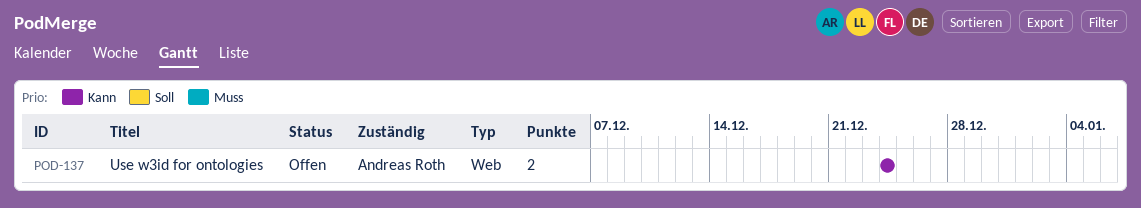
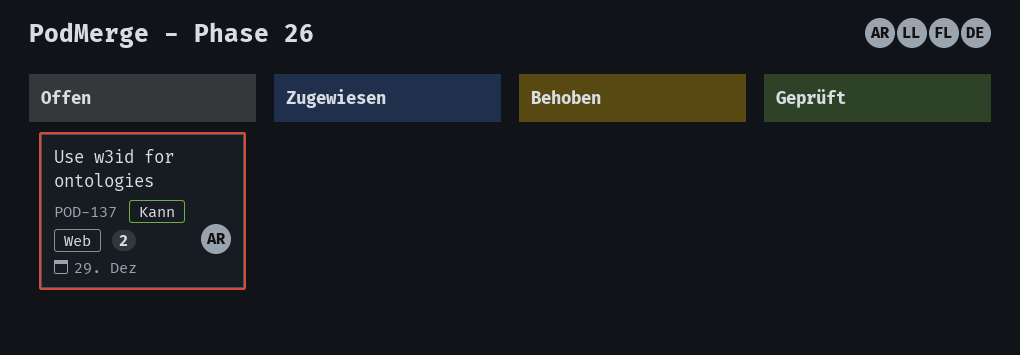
POD-137, due: Dec 24 -> Dec 29

